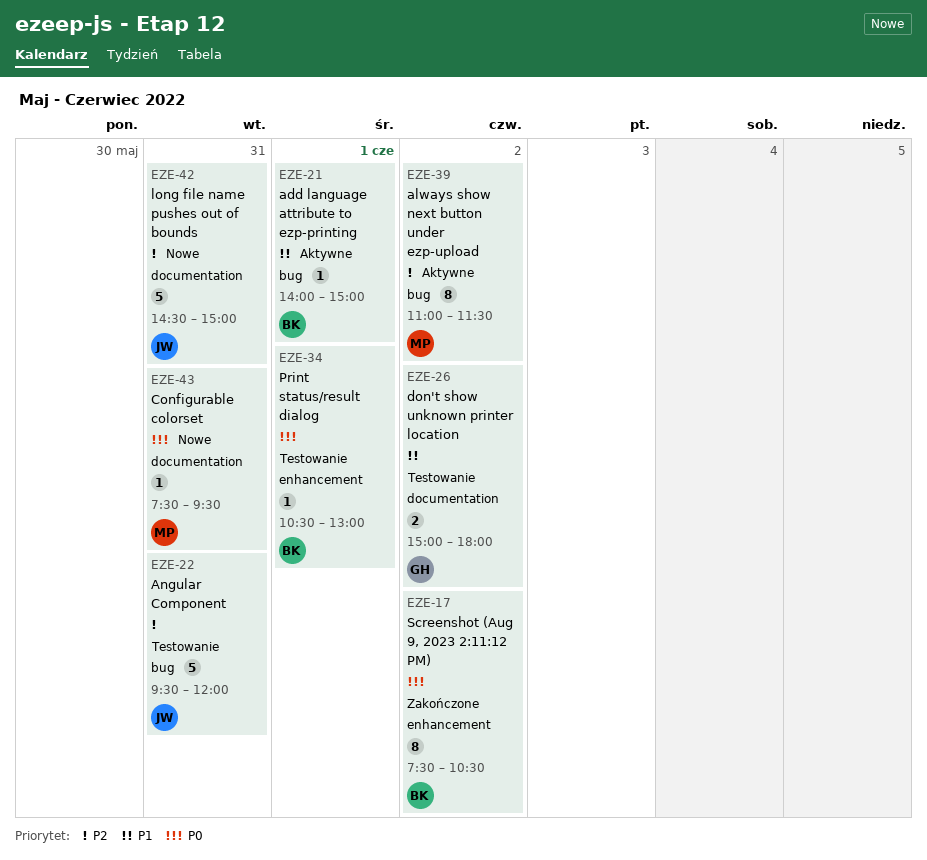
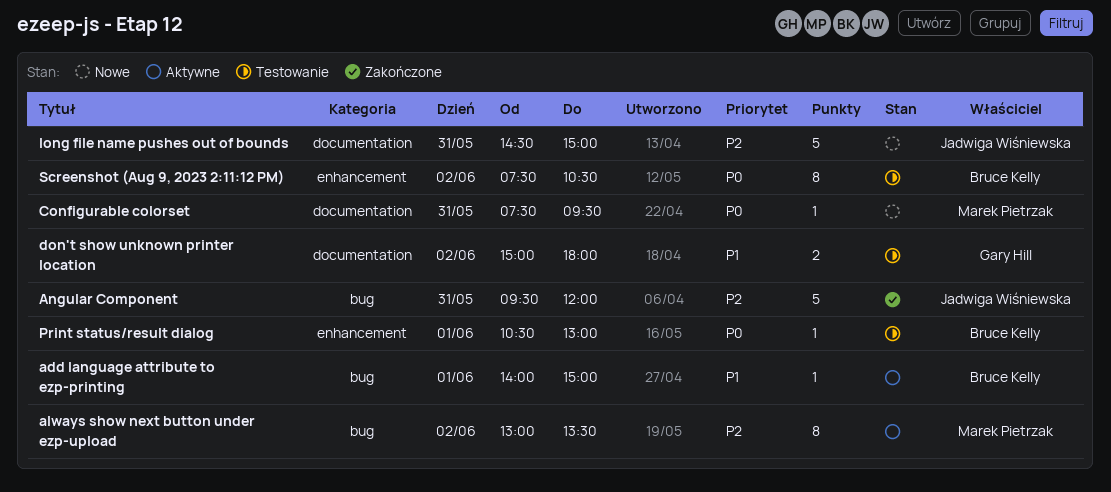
always show next button under ezp-upload, begins: 11:00 -> 13:00
always show next button under ezp-upload, ends: 11:30 -> 13:30
Angular Component, status: Testowanie -> Zakończone
Screenshot (Aug 9, 2023 2:11:12 PM), status: Zakończone -> Testowanie

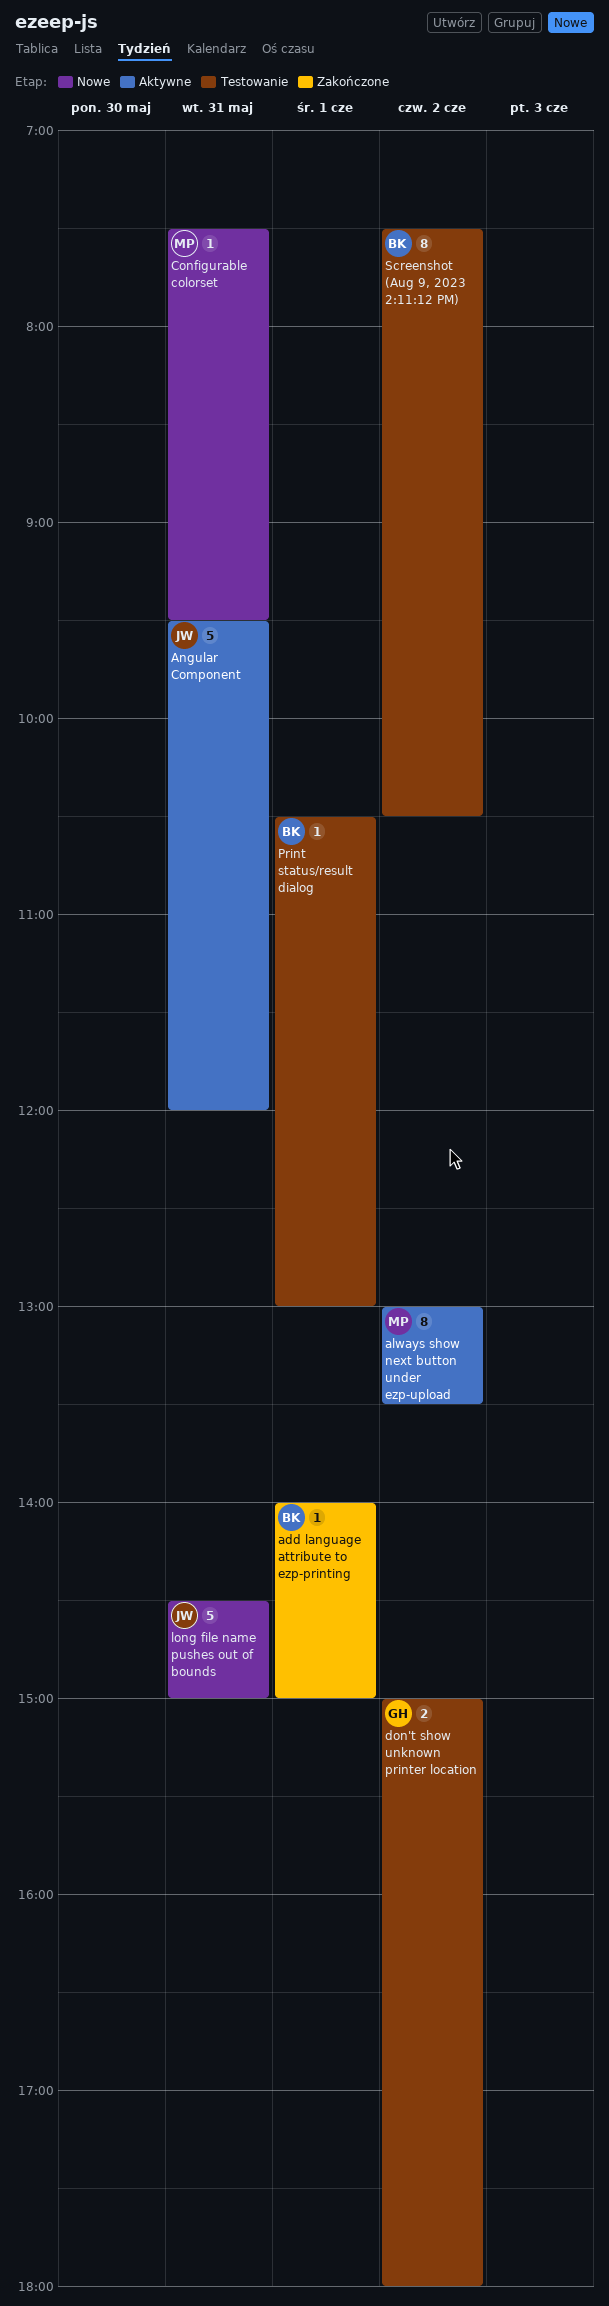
add language attribute to ezp-printing, status: Aktywne -> Zakończone
Angular Component, status: Zakończone -> Aktywne

